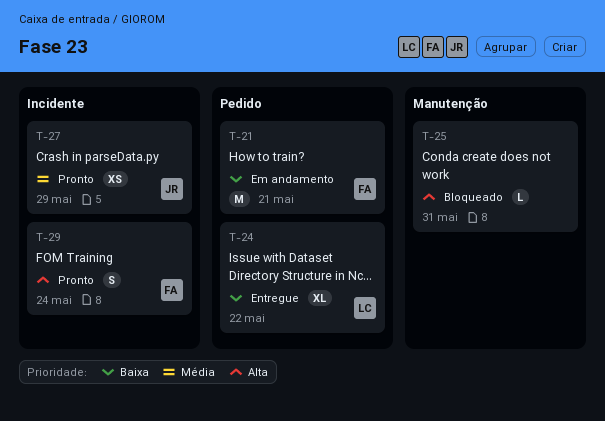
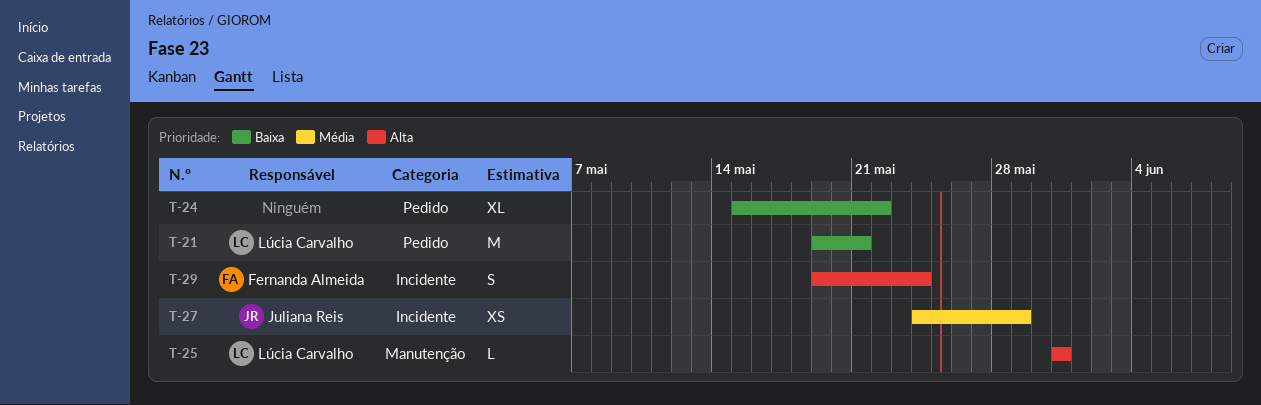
T-21, owner: Fernanda Almeida -> Lúcia Carvalho
T-24, owner: Lúcia Carvalho -> none
T-25, owner: none -> Lúcia Carvalho

